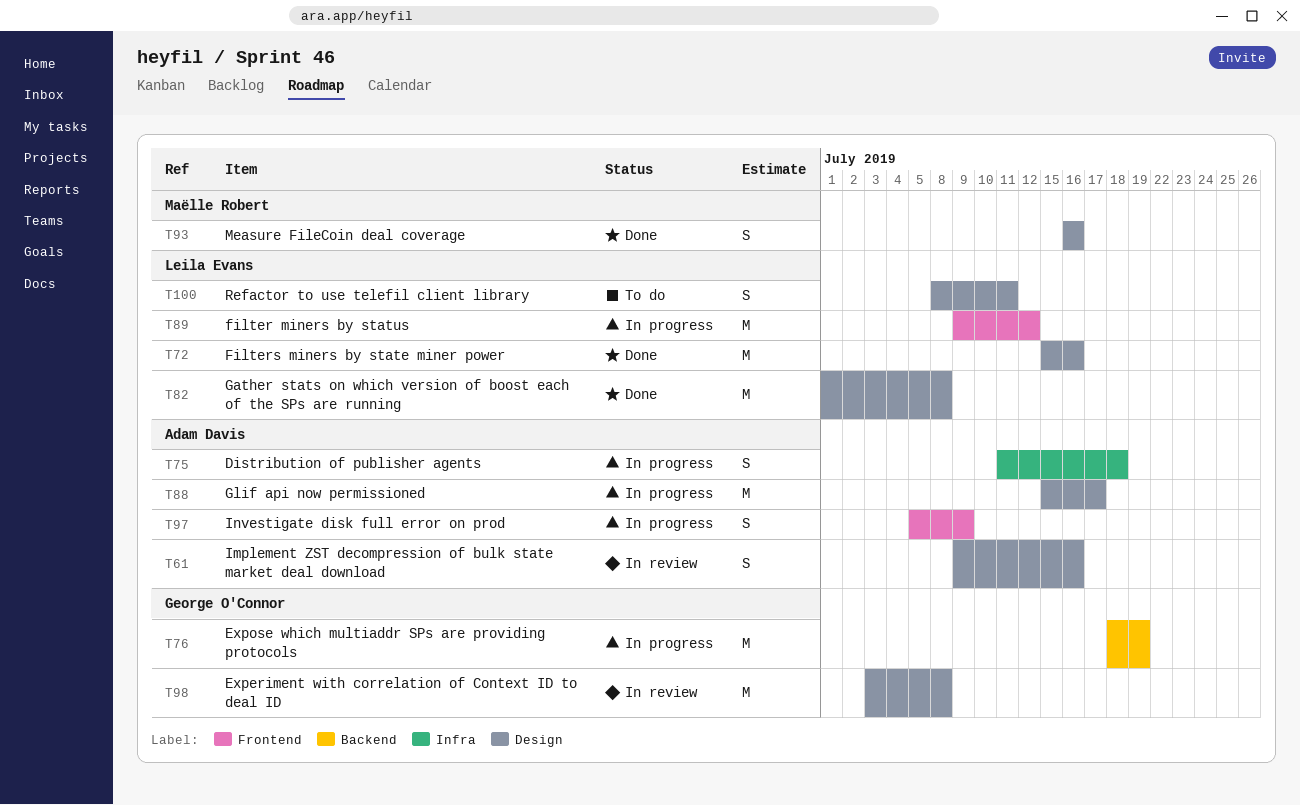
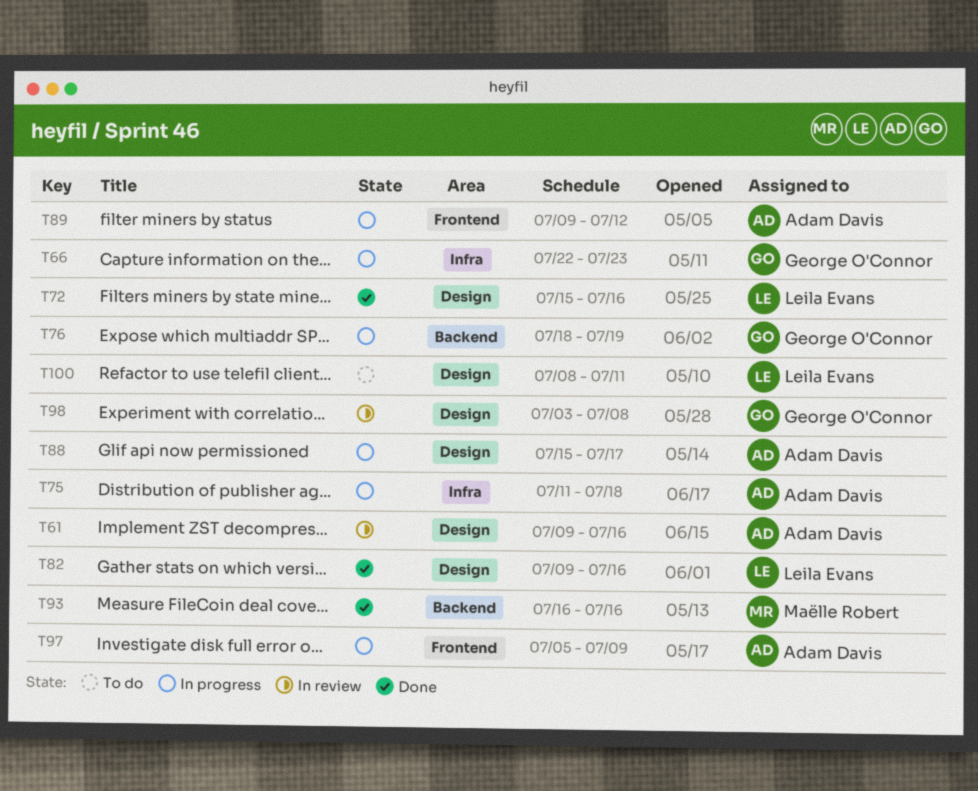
T66: none -> present
T82, start: Jul 1 -> Jul 9
T82, due: Jul 8 -> Jul 16
T89, owner: Leila Evans -> Adam Davis
T93, label: Design -> Backend

